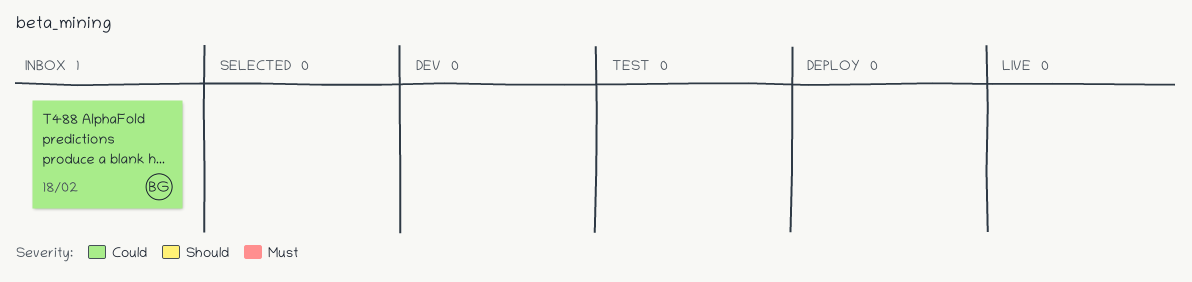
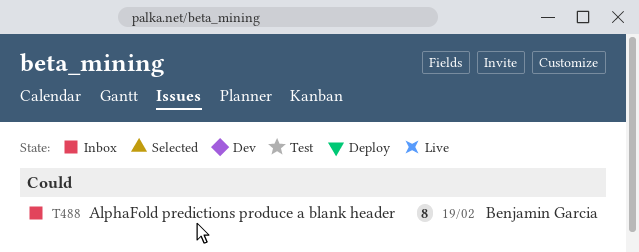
T488, due: Feb 18 -> Feb 19

